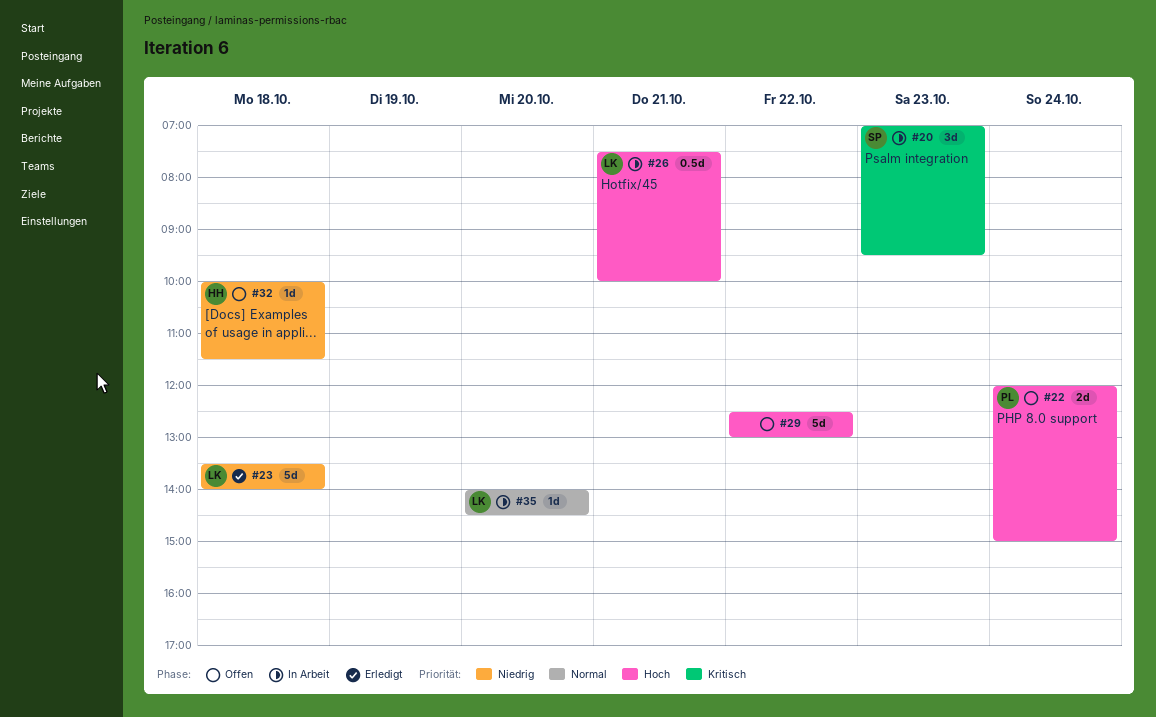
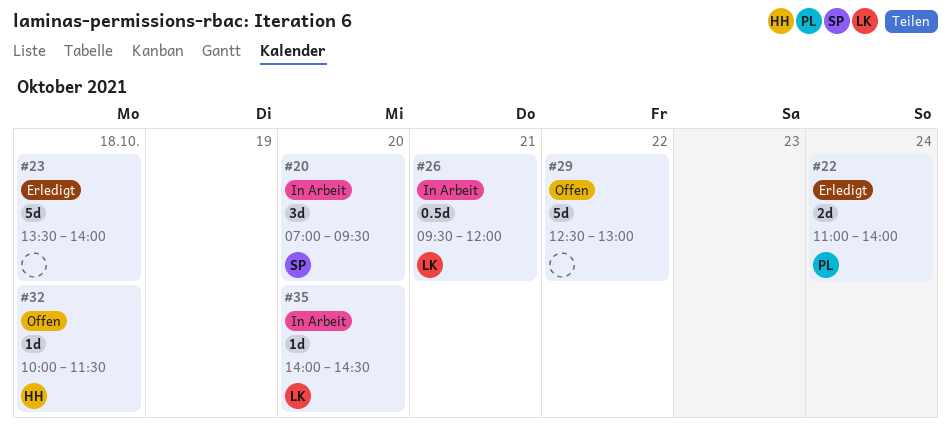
#20, day: Oct 23 -> Oct 20
#22, status: Offen -> Erledigt
#22, begins: 12:00 -> 11:00
#22, ends: 15:00 -> 14:00
#23, owner: LK -> none
#26, begins: 07:30 -> 09:30
#26, ends: 10:00 -> 12:00

